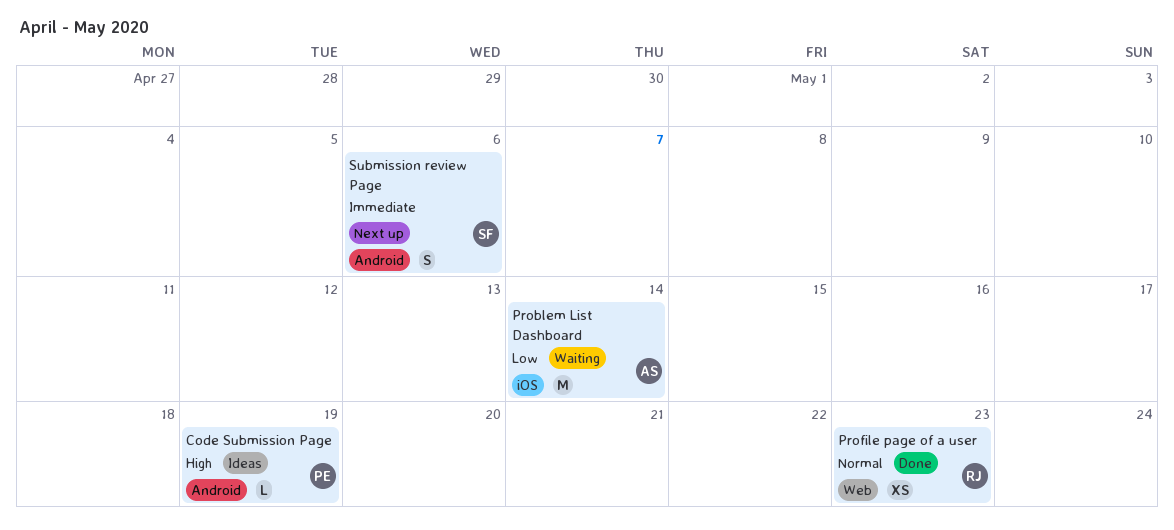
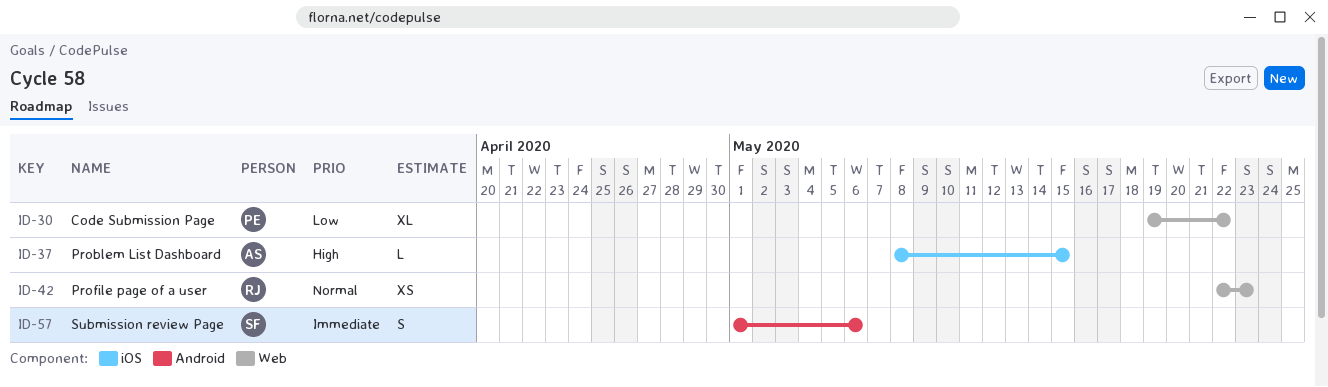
Code Submission Page, priority: High -> Low
Code Submission Page, label: Android -> Web
Code Submission Page, estimate: L -> XL
Code Submission Page, due: May 19 -> May 22
Problem List Dashboard, priority: Low -> High
Problem List Dashboard, estimate: M -> L
Problem List Dashboard, due: May 14 -> May 15

